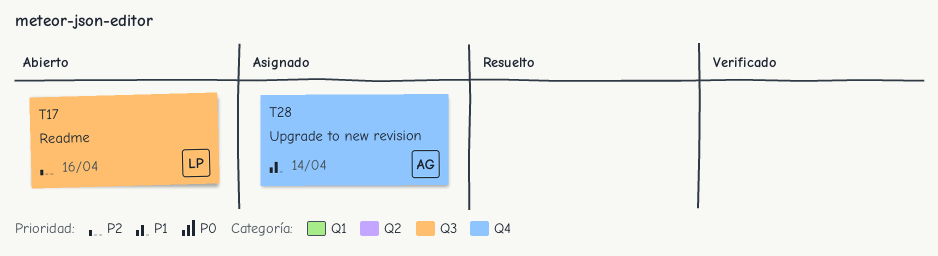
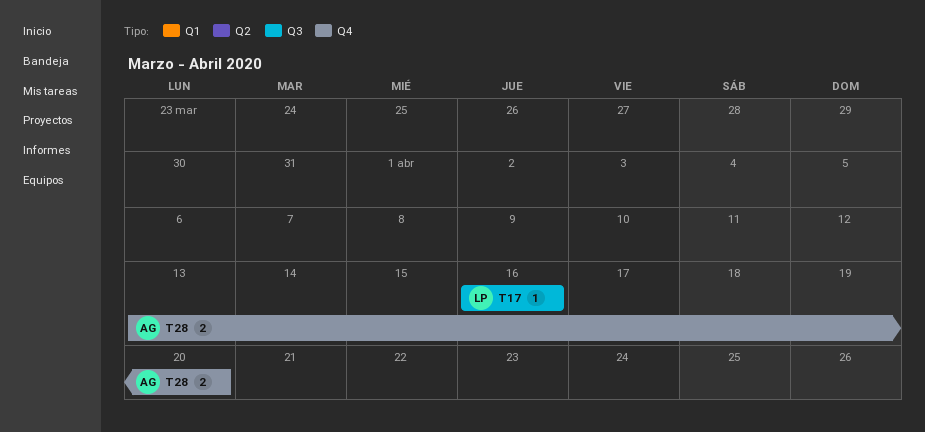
T28, due: Apr 14 -> Apr 20

